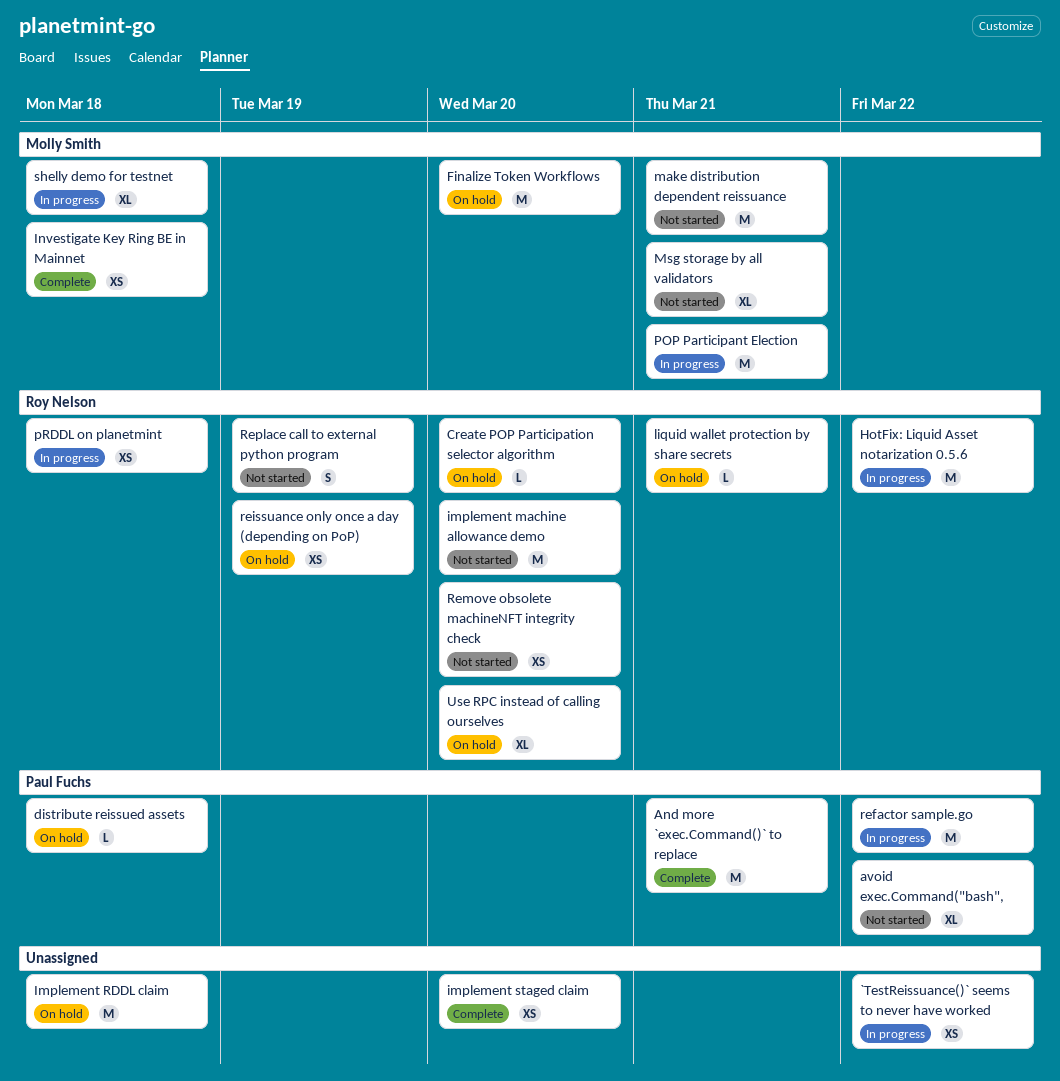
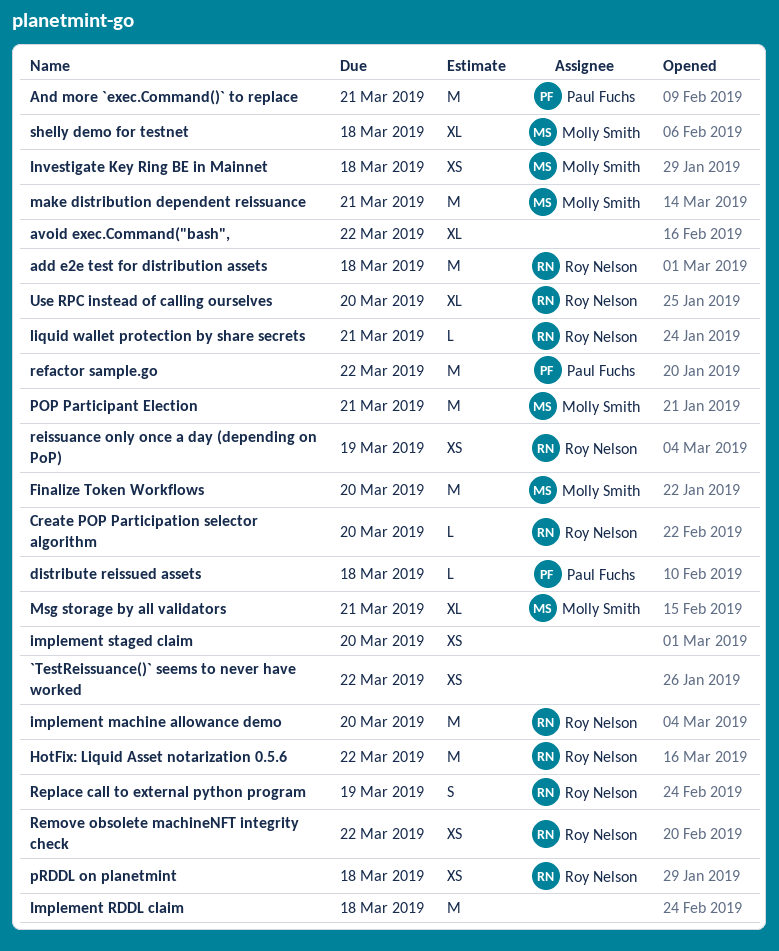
add e2e test for distribution assets: none -> present
avoid exec.Command("bash",, owner: Paul Fuchs -> none
Remove obsolete machineNFT integrity check, due: Mar 20 -> Mar 22

